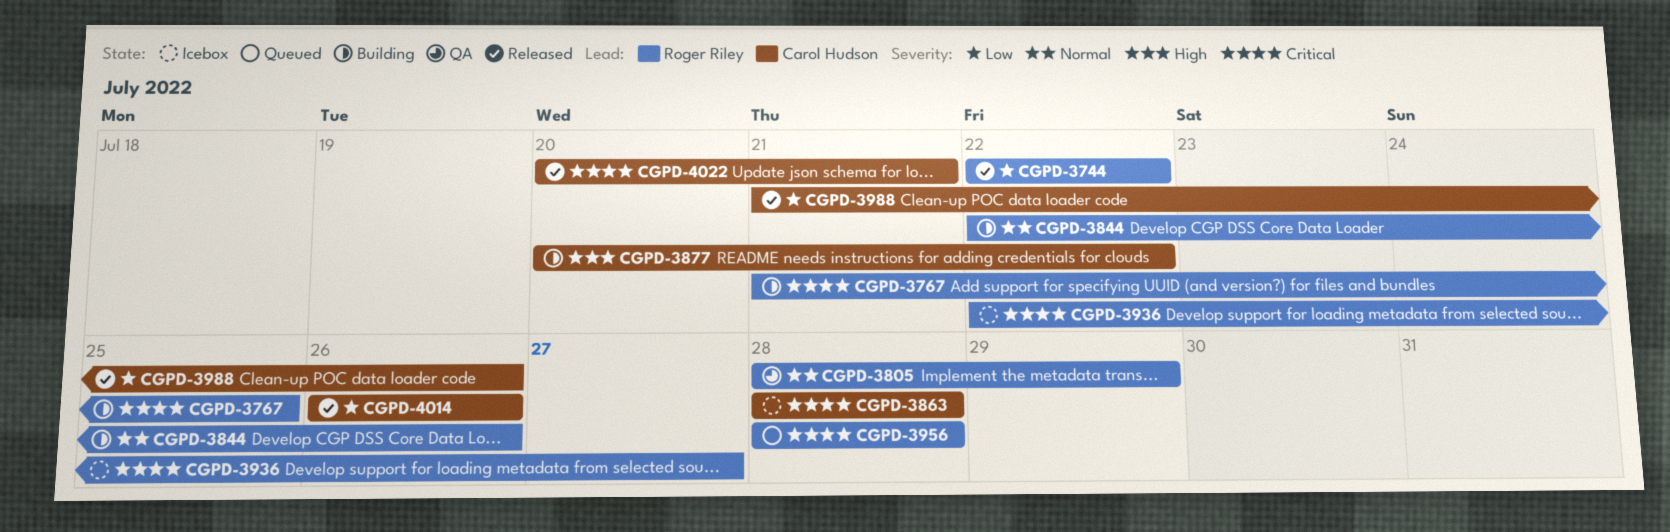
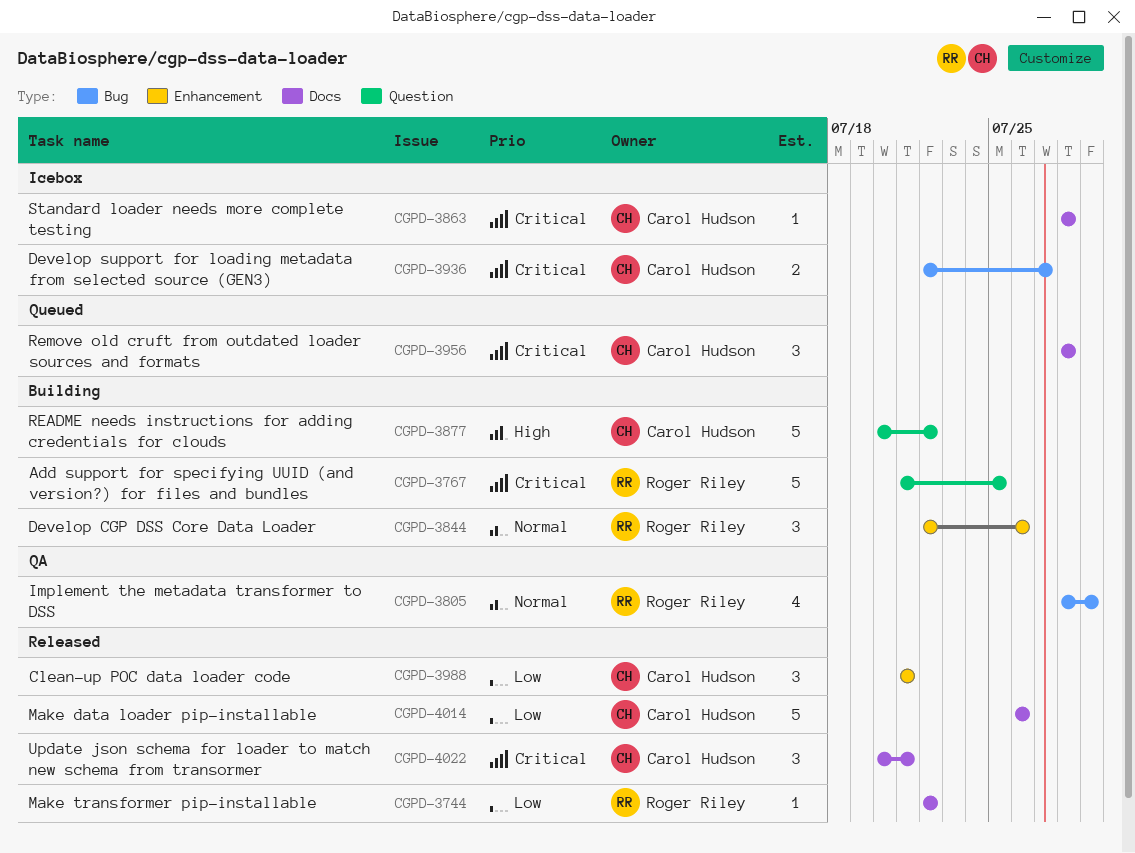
CGPD-3936, owner: Roger Riley -> Carol Hudson
CGPD-3956, owner: Roger Riley -> Carol Hudson
CGPD-3988, due: Jul 26 -> Jul 21

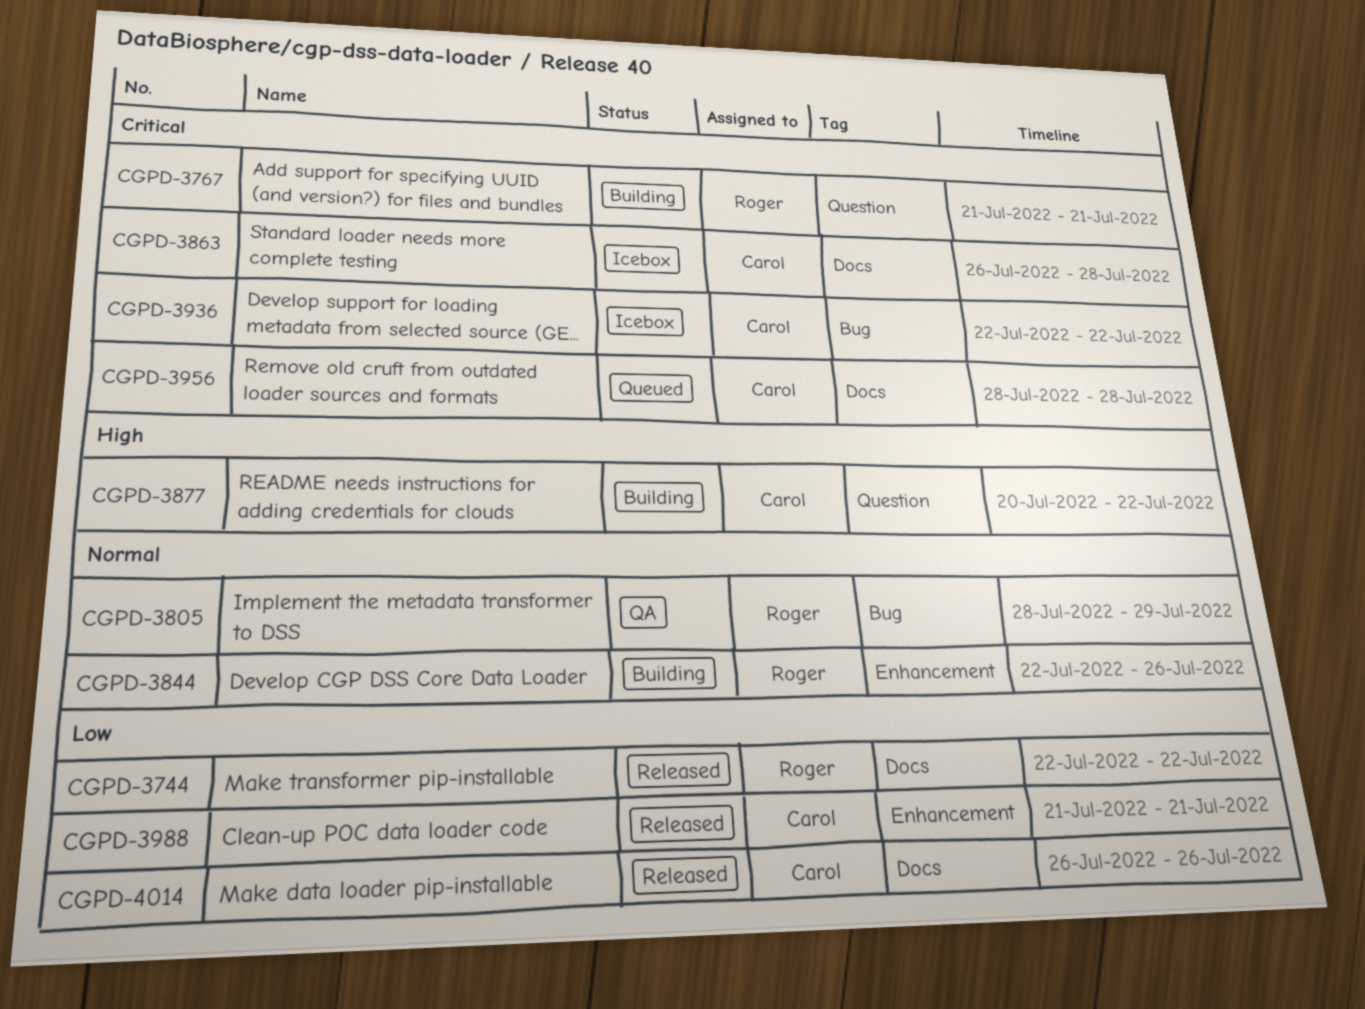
CGPD-3767, due: Jul 25 -> Jul 21
CGPD-3863, start: Jul 28 -> Jul 26
CGPD-3936, due: Jul 27 -> Jul 22
CGPD-4022: present -> none

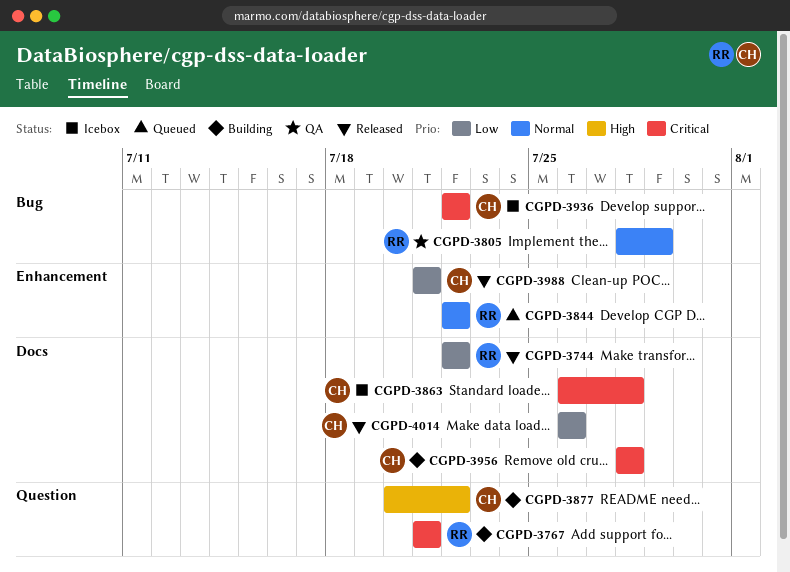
CGPD-3844, status: Building -> Queued
CGPD-3844, due: Jul 26 -> Jul 22
CGPD-3956, status: Queued -> Building

